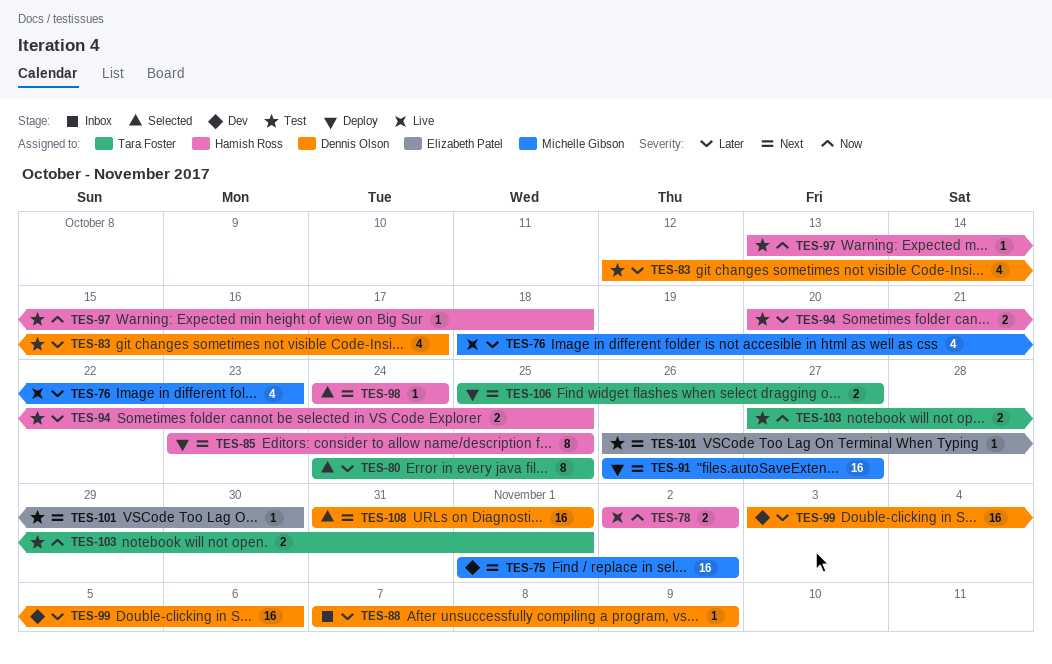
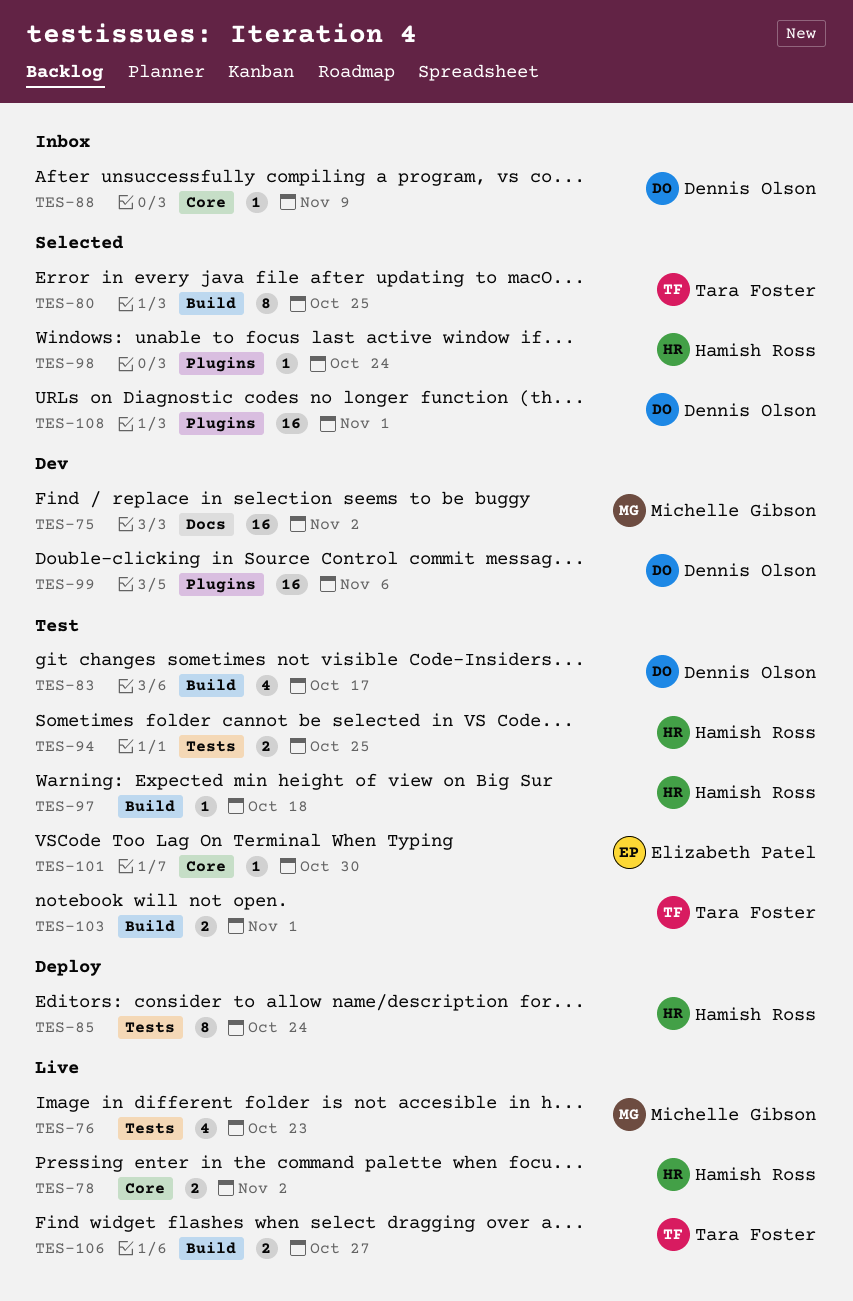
TES-85, due: Oct 25 -> Oct 24
TES-91: present -> none
TES-106, status: Deploy -> Live

